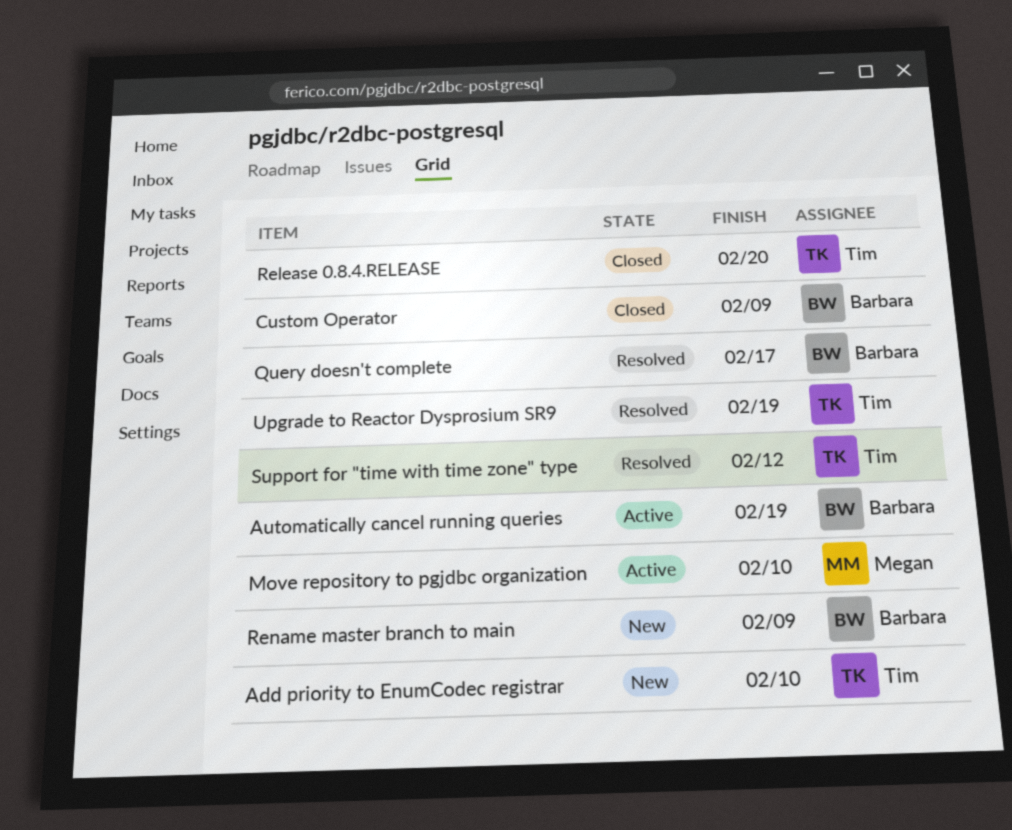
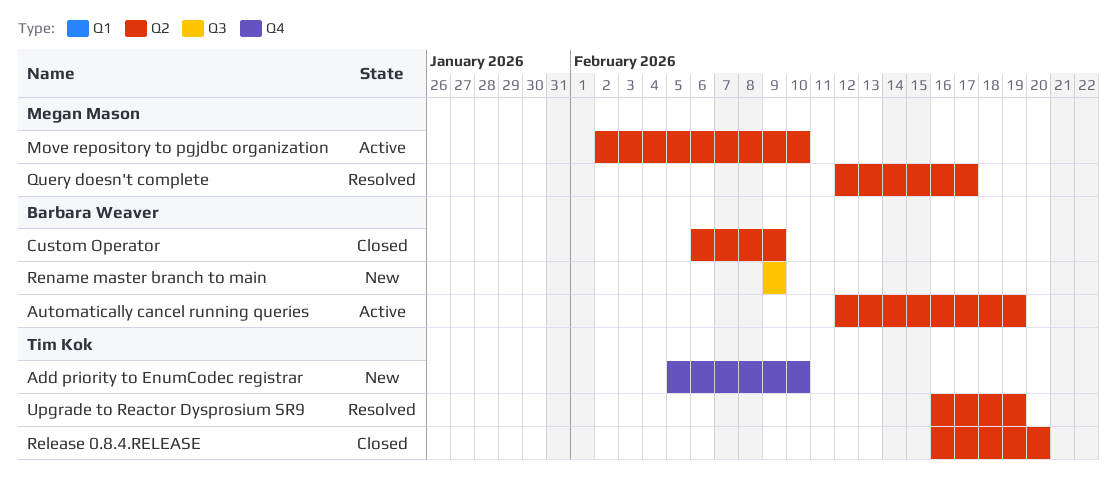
Query doesn't complete, owner: Barbara Weaver -> Megan Mason
Support for "time with time zone" type: present -> none

